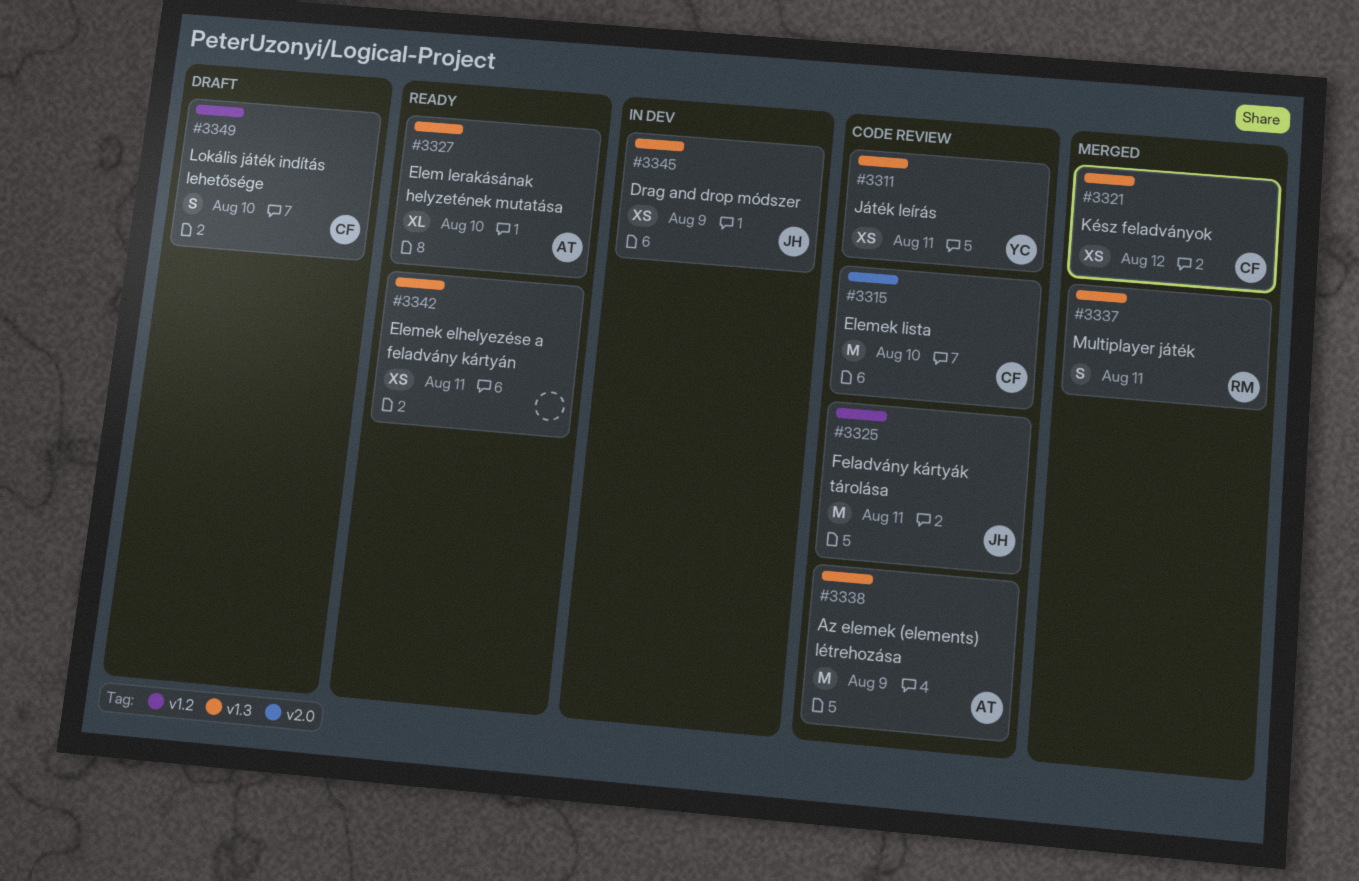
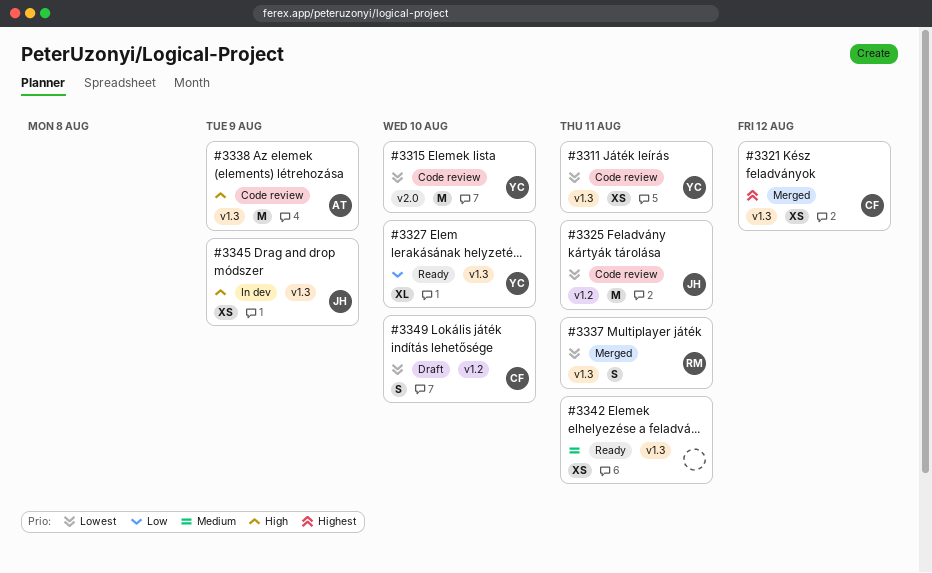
#3315, owner: CF -> YC
#3327, owner: AT -> YC

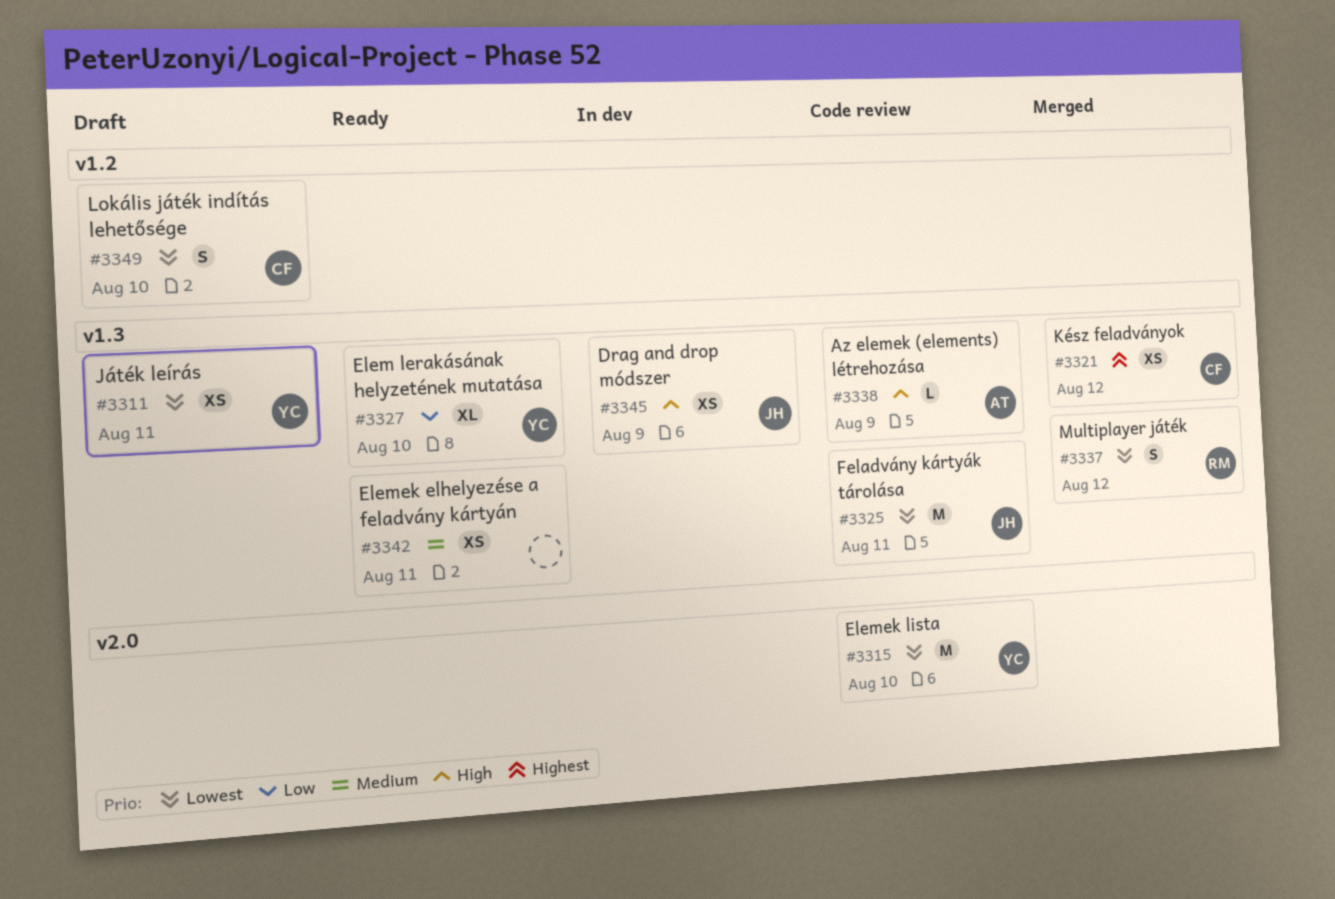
#3311, status: Code review -> Draft
#3325, label: v1.2 -> v1.3
#3337, due: Aug 11 -> Aug 12
#3338, estimate: M -> L

